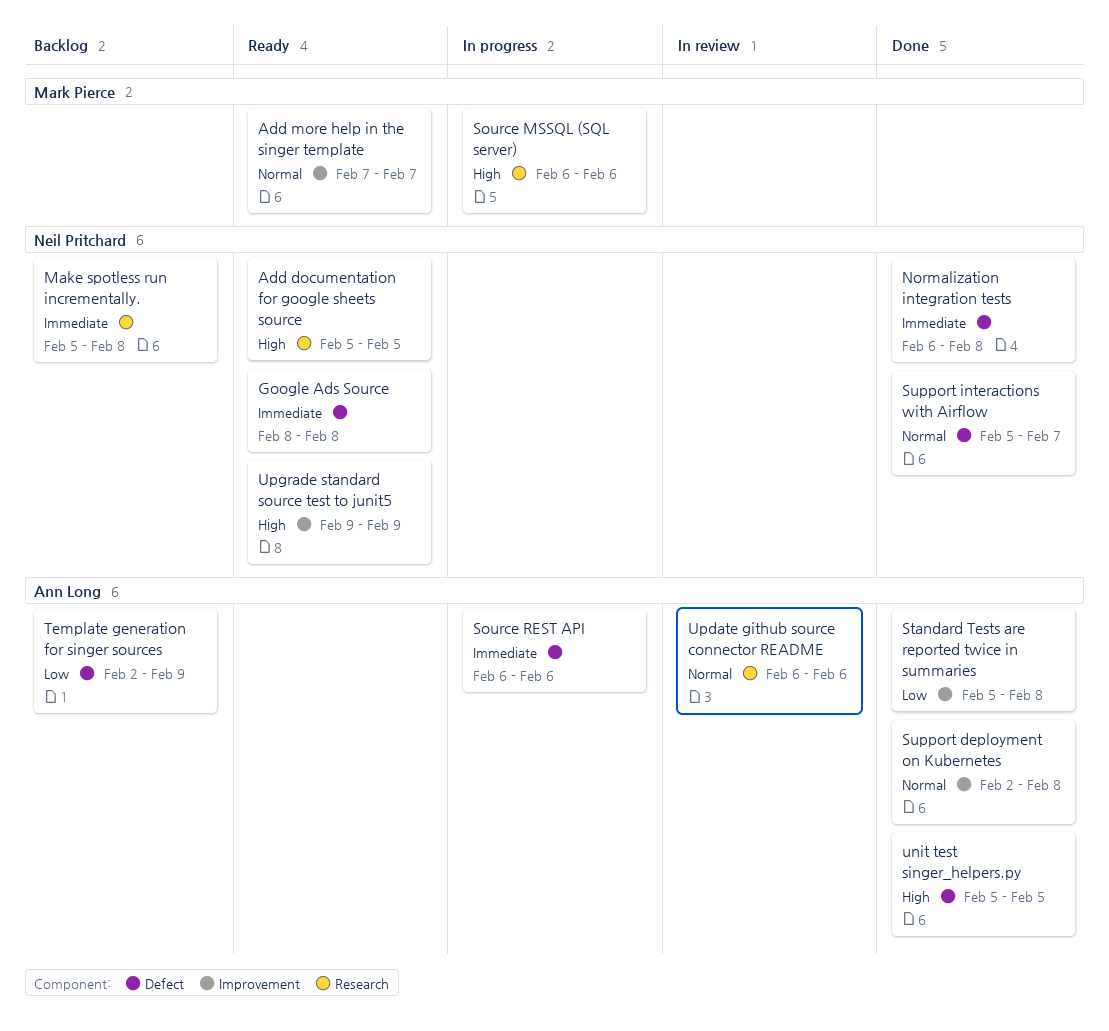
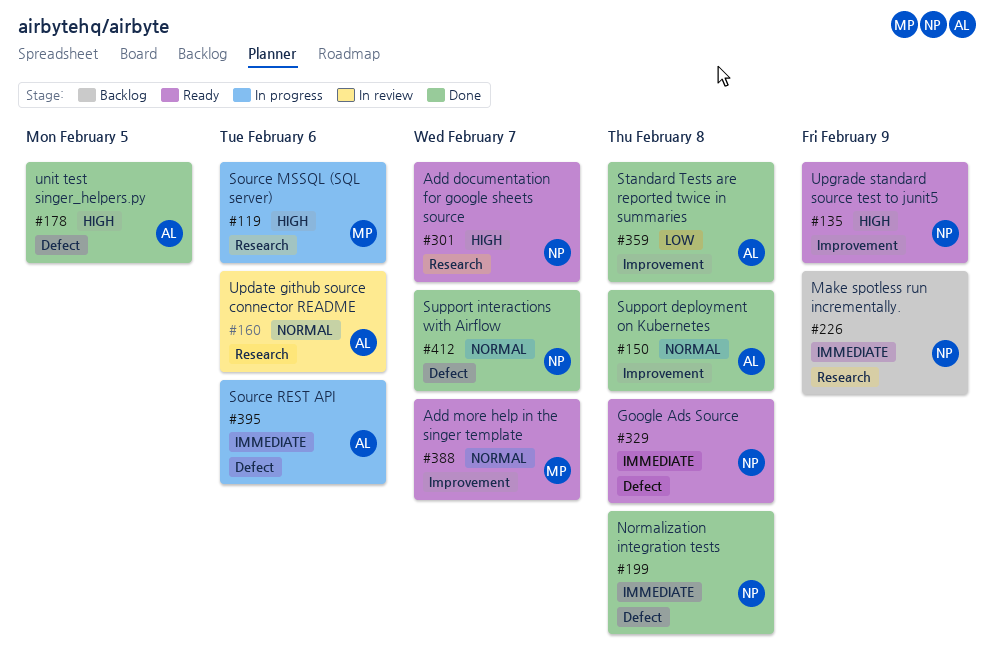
Add documentation for google sheets source, due: Feb 5 -> Feb 7
Make spotless run incrementally., due: Feb 8 -> Feb 9
Template generation for singer sources: present -> none

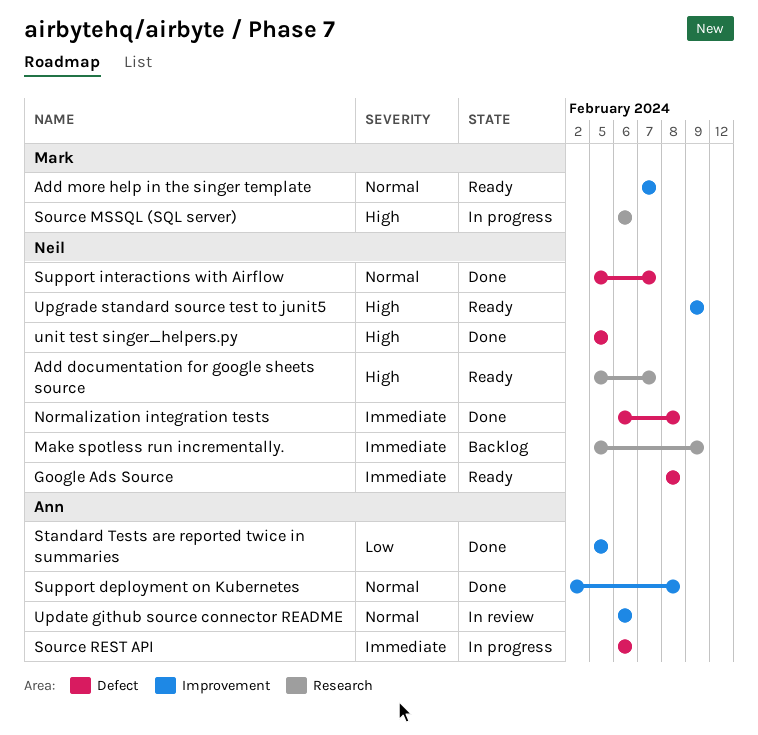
Standard Tests are reported twice in summaries, due: Feb 8 -> Feb 5
unit test singer_helpers.py, owner: Ann -> Neil
Update github source connector README, label: Research -> Improvement

